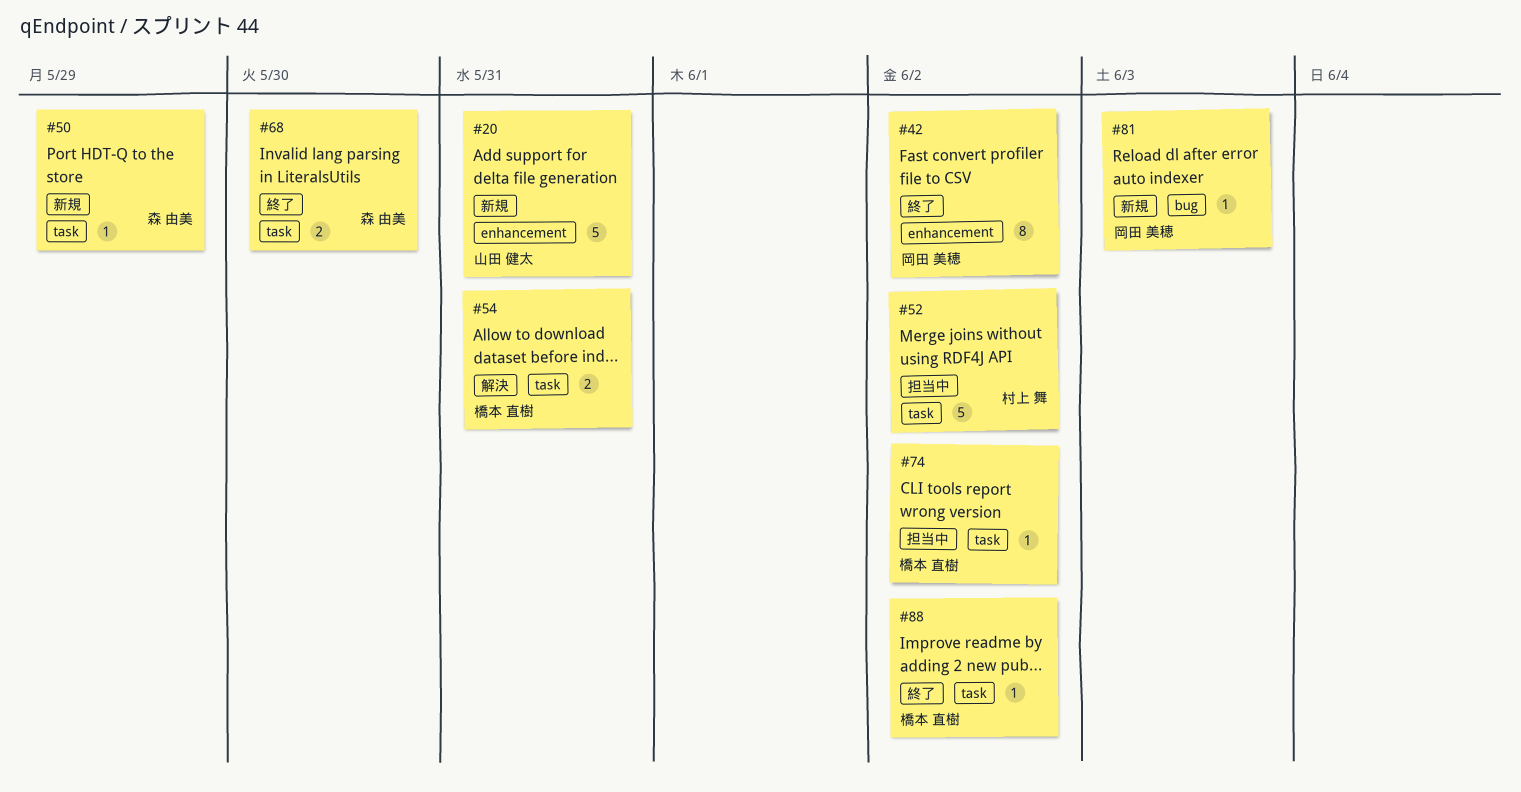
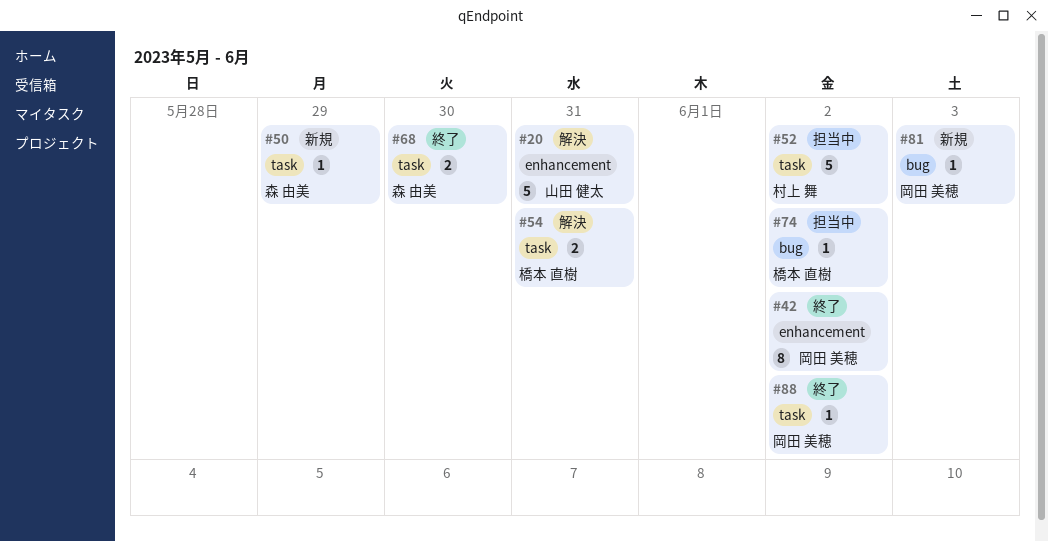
#20, status: 新規 -> 解決
#74, label: task -> bug
#88, owner: 橋本 直樹 -> 岡田 美穂

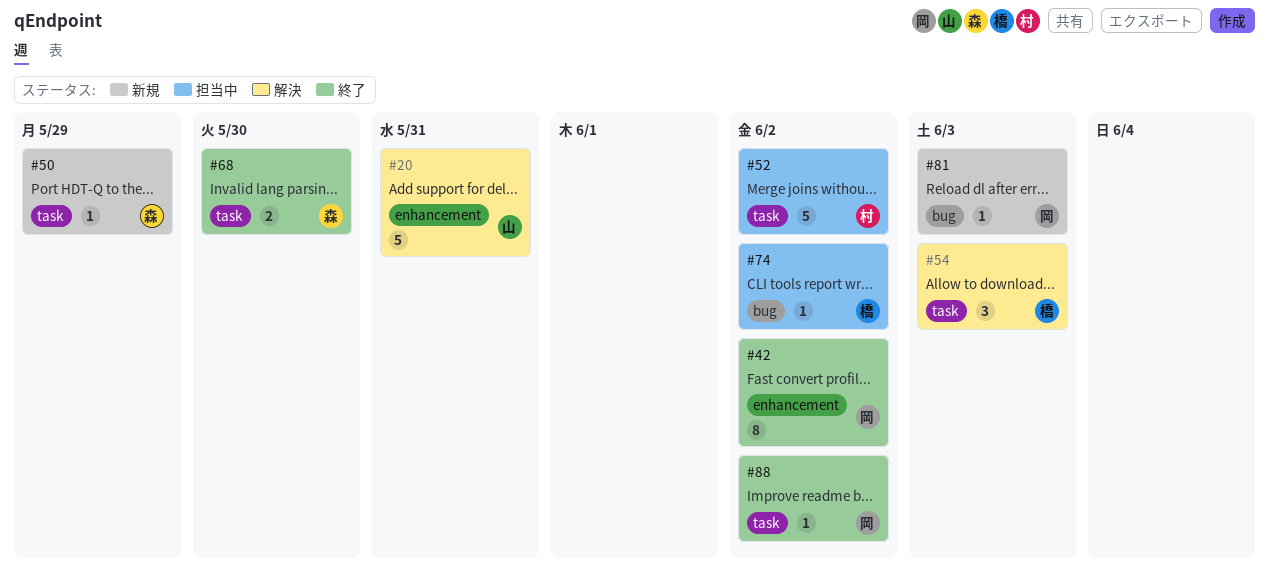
#54, estimate: 2 -> 3
#54, due: May 31 -> Jun 3

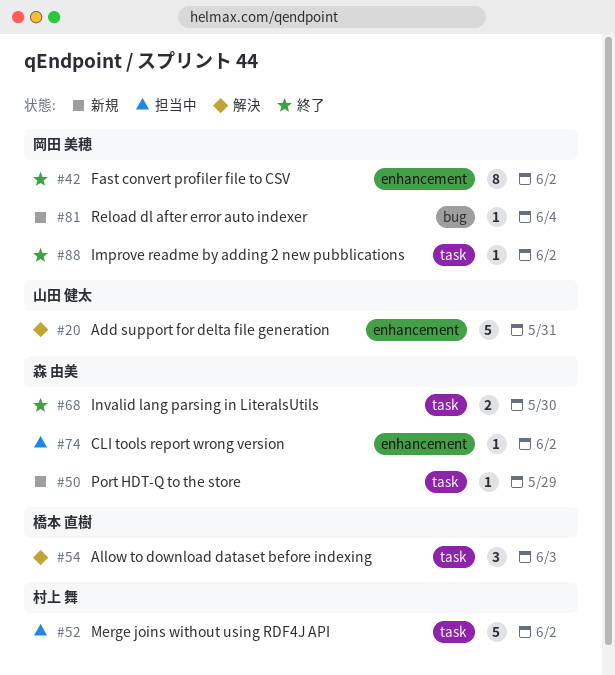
#74, owner: 橋本 直樹 -> 森 由美
#74, label: bug -> enhancement
#81, due: Jun 3 -> Jun 4

